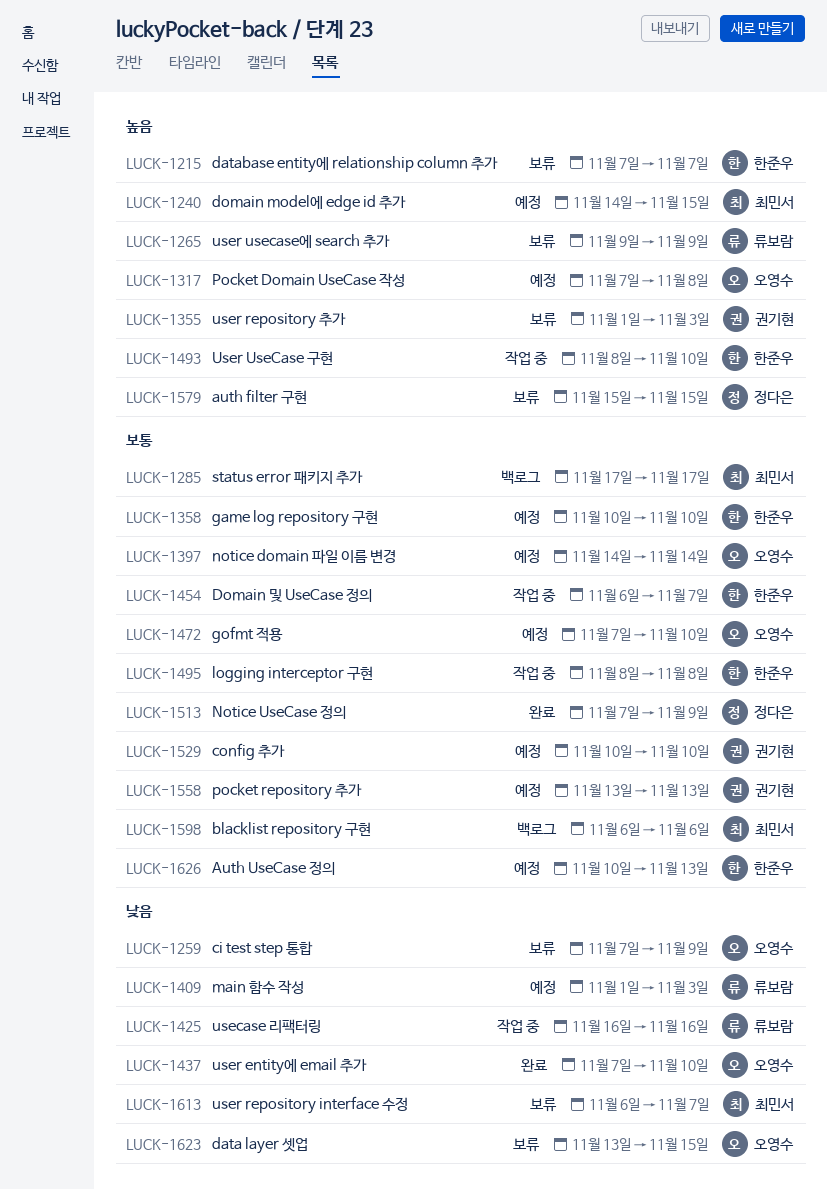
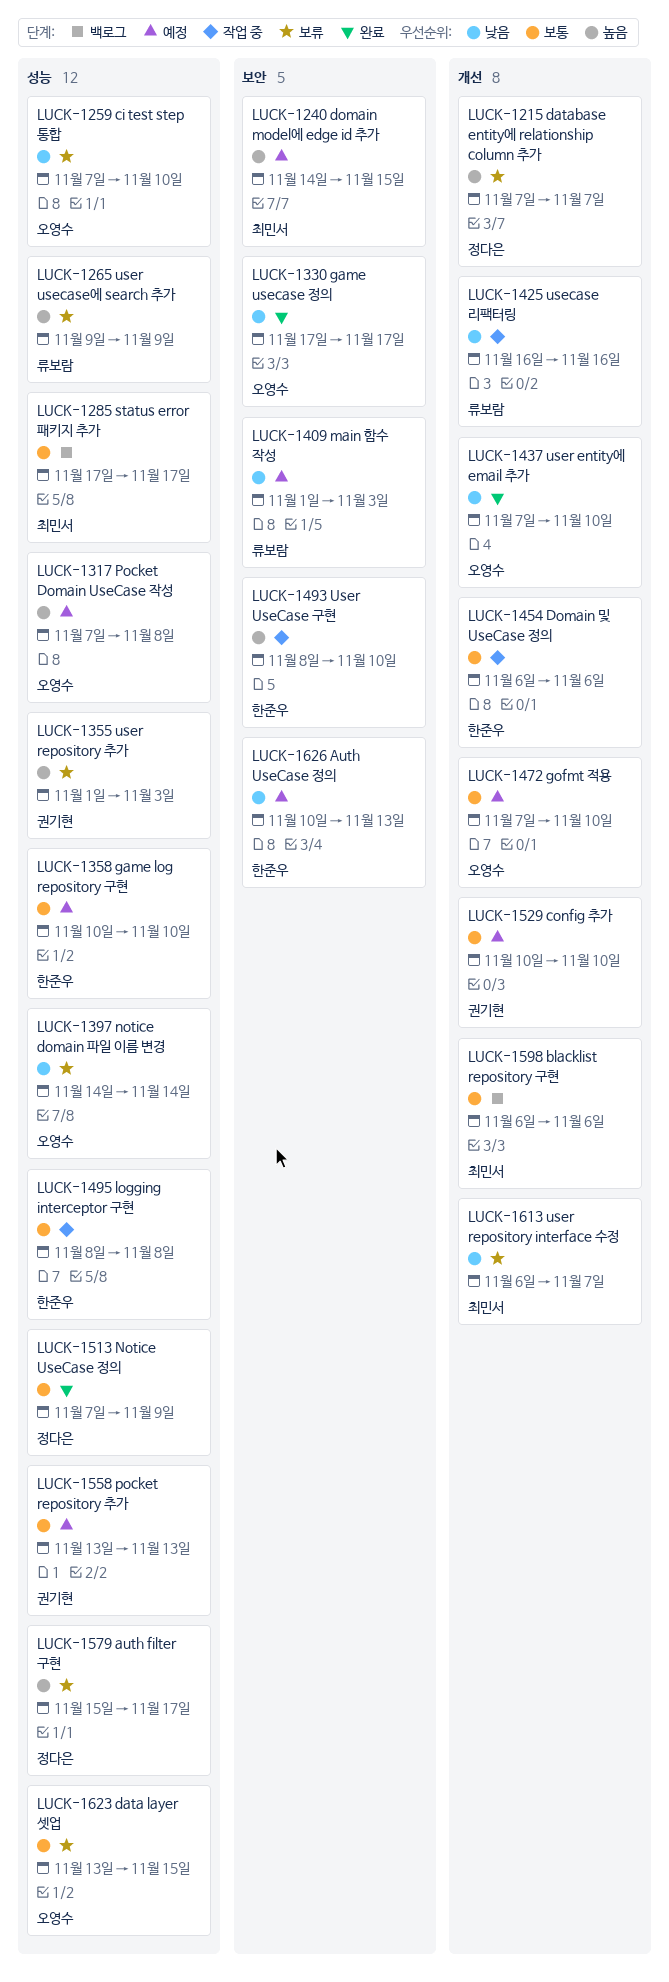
LUCK-1215, owner: 한준우 -> 정다은
LUCK-1259, due: Nov 9 -> Nov 10
LUCK-1330: none -> present
LUCK-1397, status: 예정 -> 보류
LUCK-1397, priority: 보통 -> 낮음
LUCK-1454, due: Nov 7 -> Nov 6
LUCK-1579, due: Nov 15 -> Nov 17
LUCK-1623, priority: 낮음 -> 보통
LUCK-1626, priority: 보통 -> 낮음

